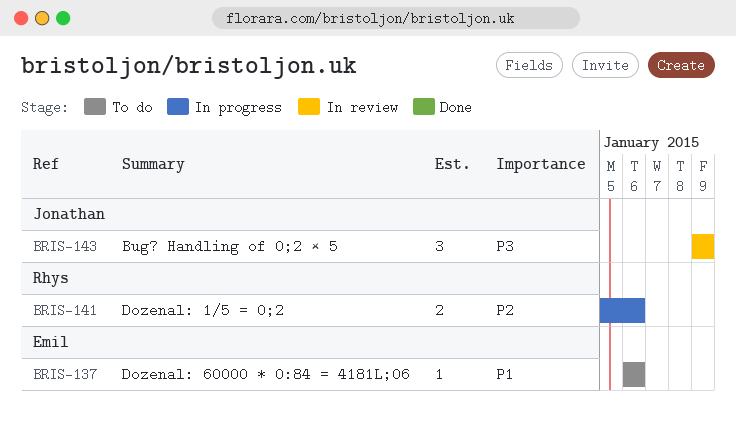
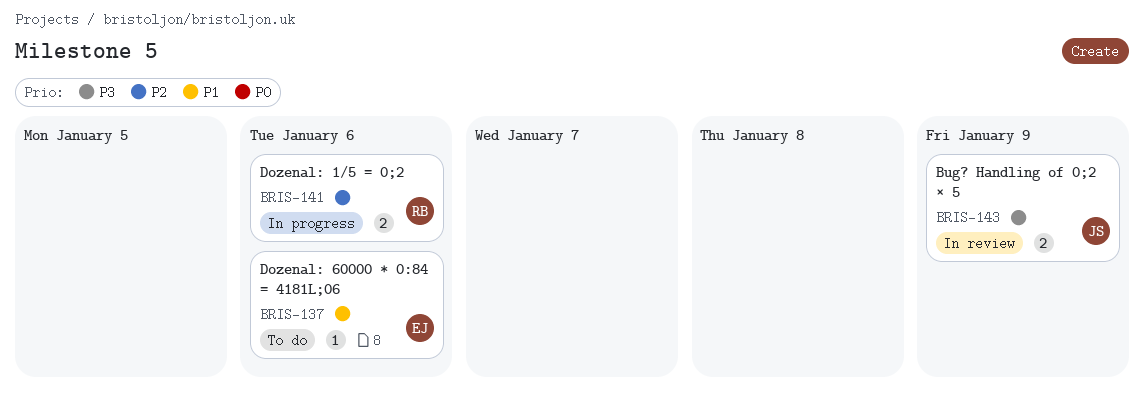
BRIS-143, estimate: 3 -> 2

